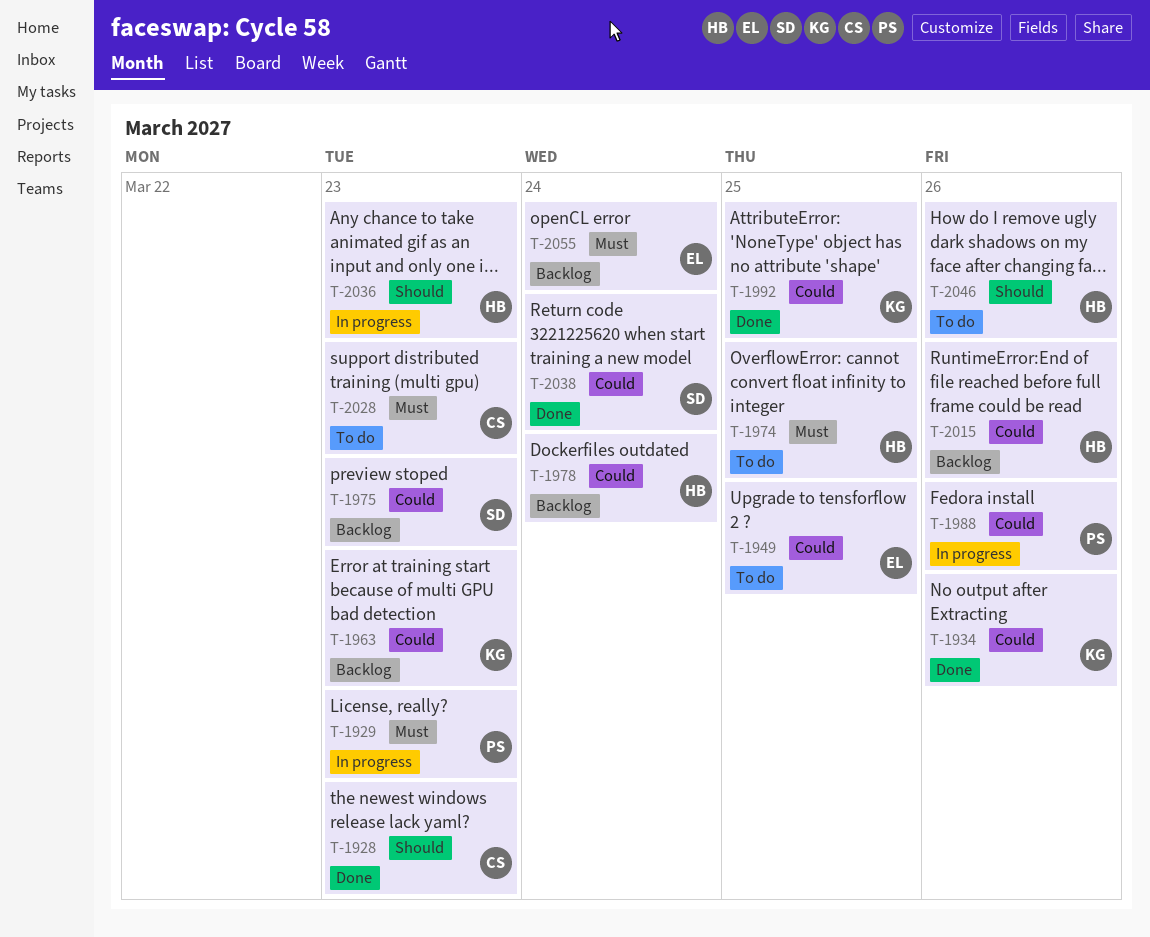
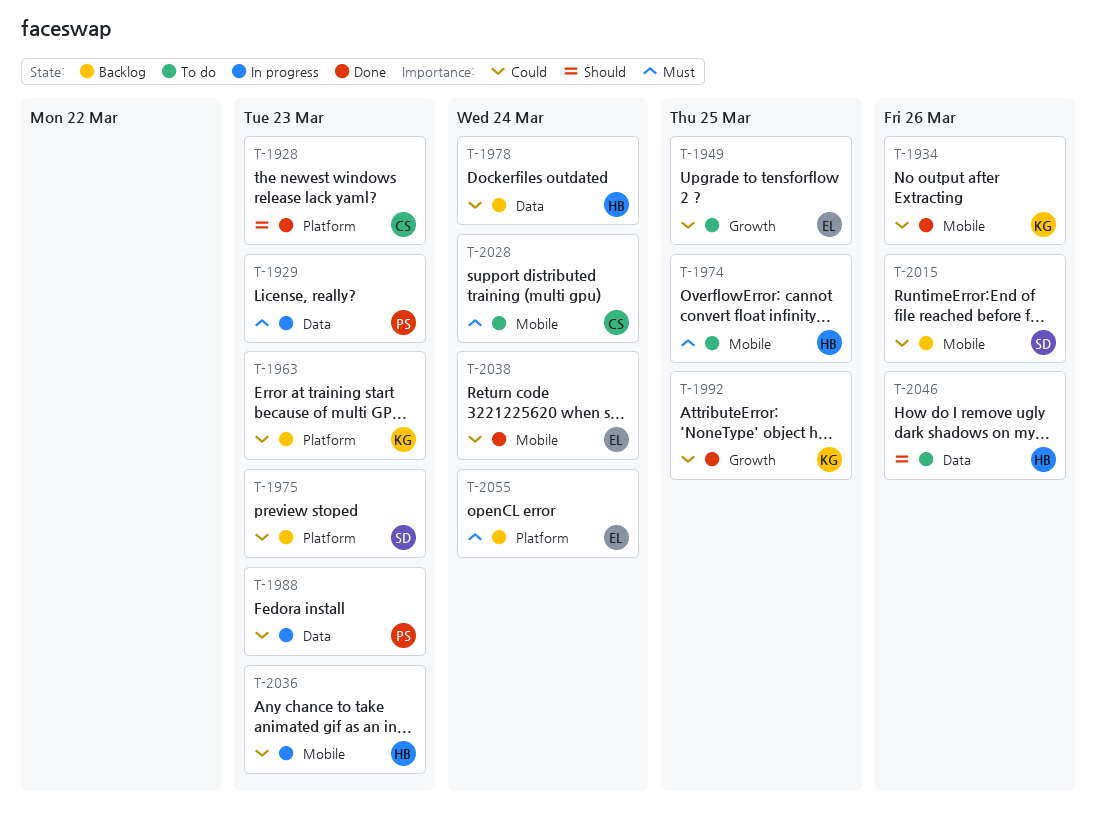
T-1988, due: Mar 26 -> Mar 23
T-2015, owner: HB -> SD
T-2028, due: Mar 23 -> Mar 24
T-2036, priority: Should -> Could
T-2038, owner: SD -> EL

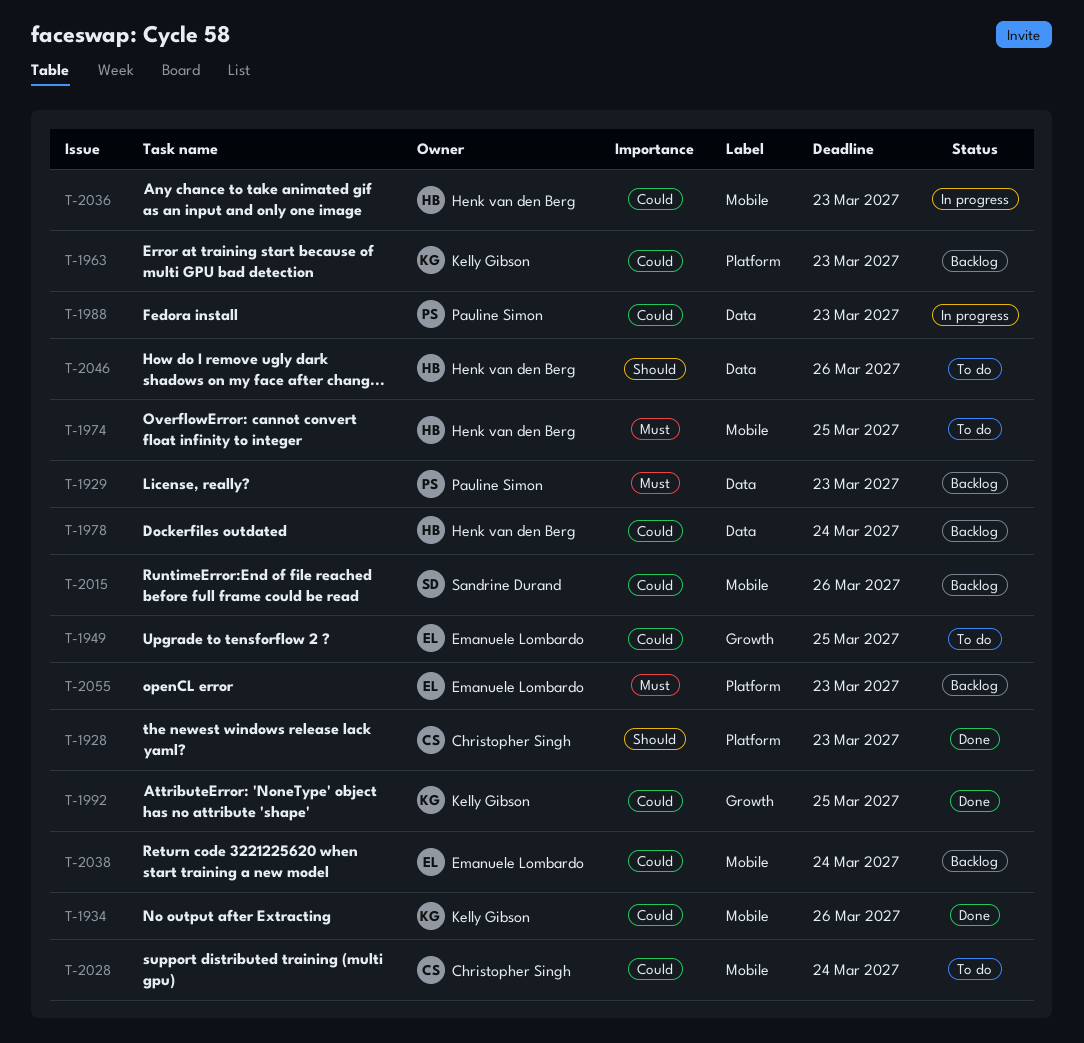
T-1929, status: In progress -> Backlog
T-1975: present -> none
T-2028, priority: Must -> Could
T-2038, status: Done -> Backlog
T-2055, due: Mar 24 -> Mar 23

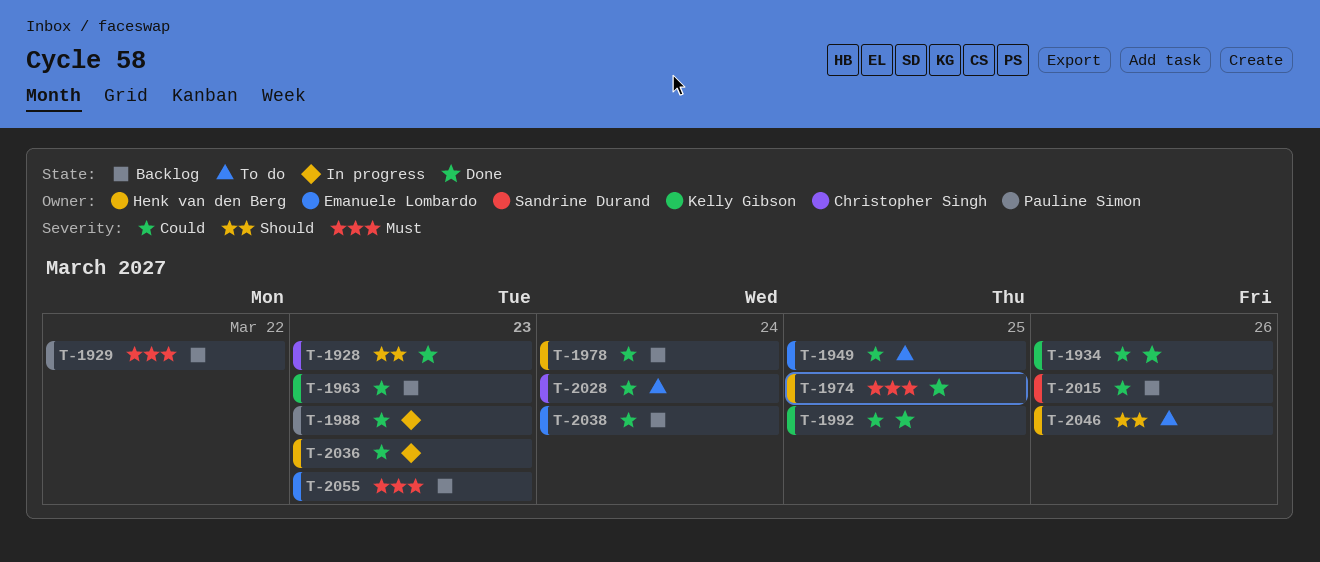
T-1929, due: Mar 23 -> Mar 22
T-1974, status: To do -> Done

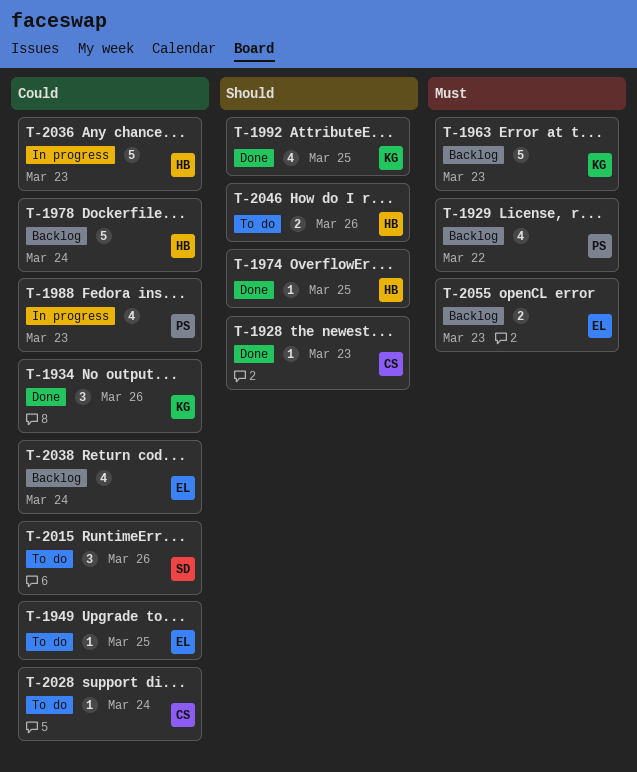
T-1963, priority: Could -> Must
T-1974, priority: Must -> Should
T-1992, priority: Could -> Should
T-2015, status: Backlog -> To do

